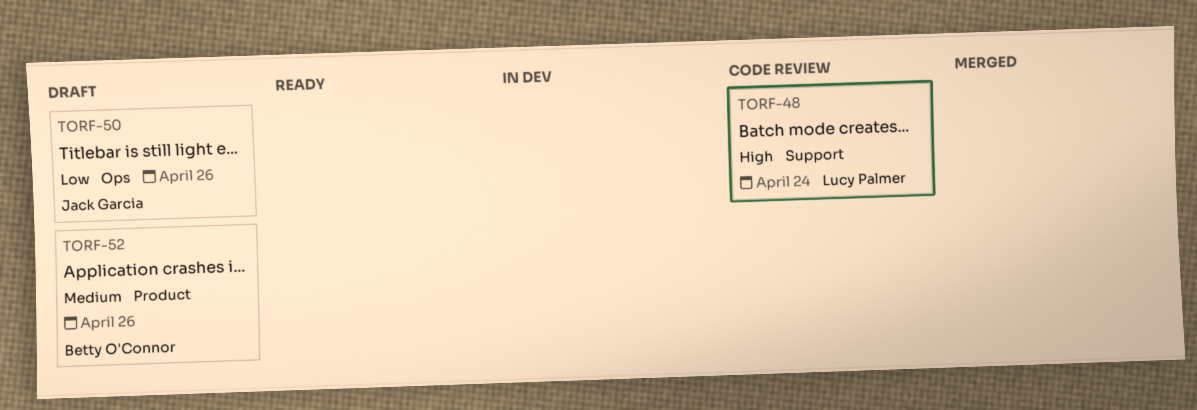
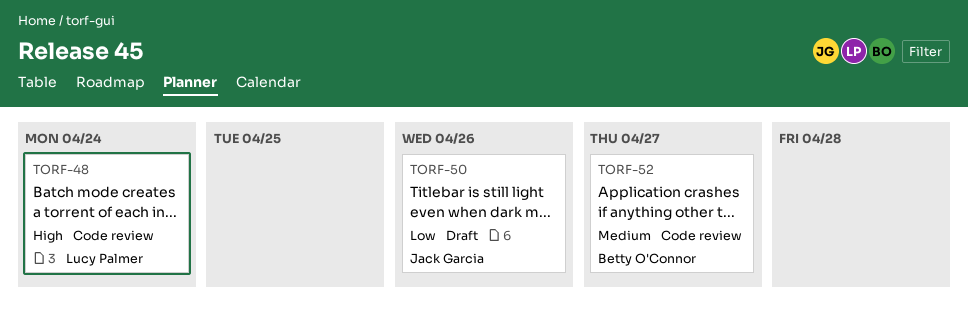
TORF-52, status: Draft -> Code review
TORF-52, due: Apr 26 -> Apr 27

